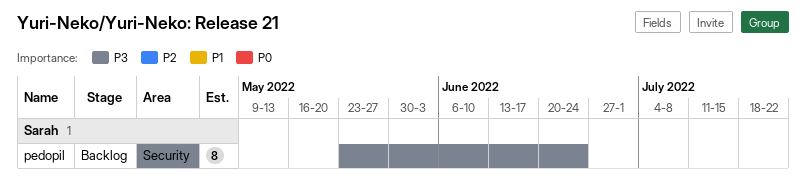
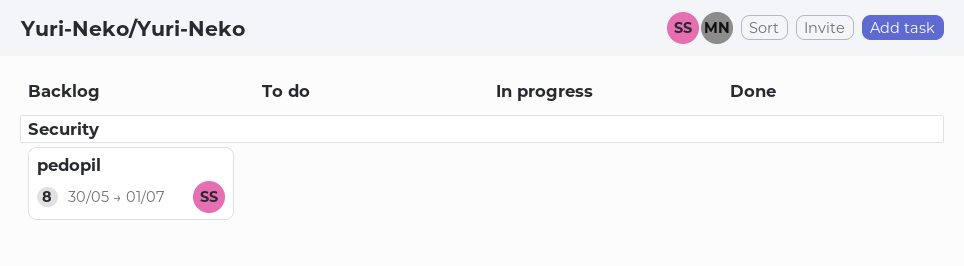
pedopil, start: May 23 -> May 30
pedopil, due: Jun 24 -> Jul 1

